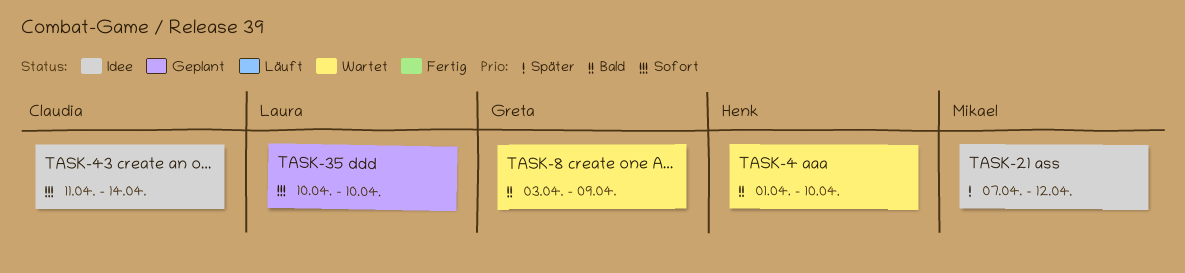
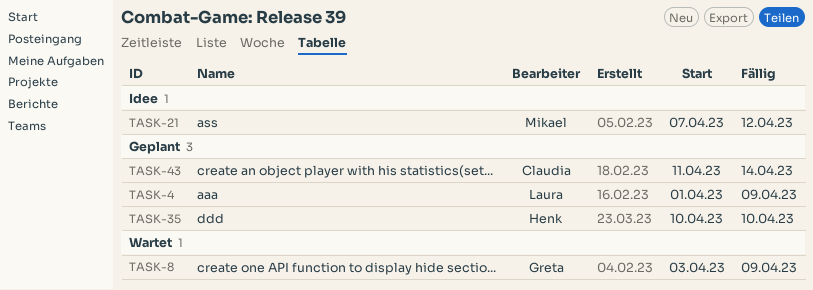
TASK-4, status: Wartet -> Geplant
TASK-4, owner: Henk -> Laura
TASK-4, due: Apr 10 -> Apr 9
TASK-35, owner: Laura -> Henk
TASK-43, status: Idee -> Geplant

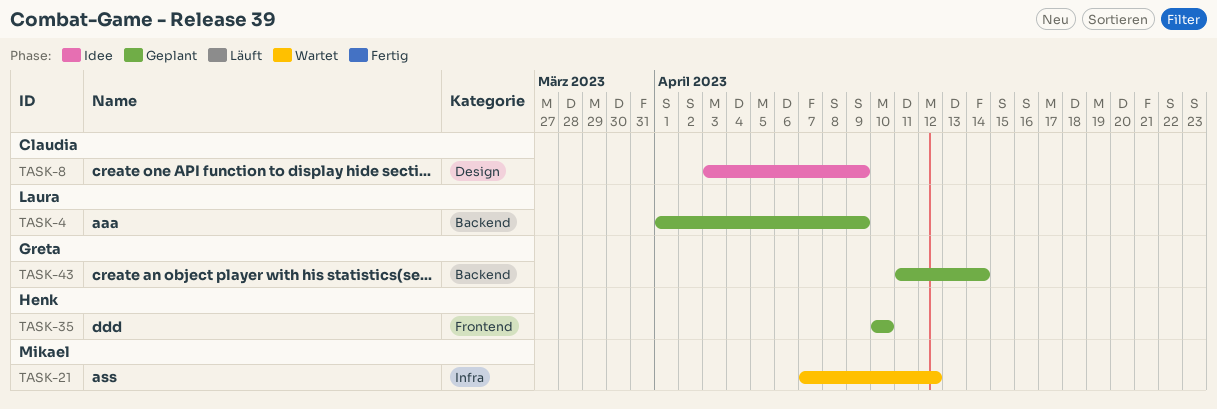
TASK-8, status: Wartet -> Idee
TASK-8, owner: Greta -> Claudia
TASK-21, status: Idee -> Wartet
TASK-43, owner: Claudia -> Greta

